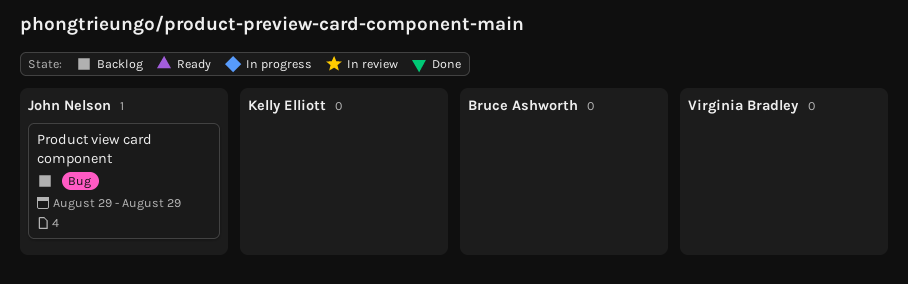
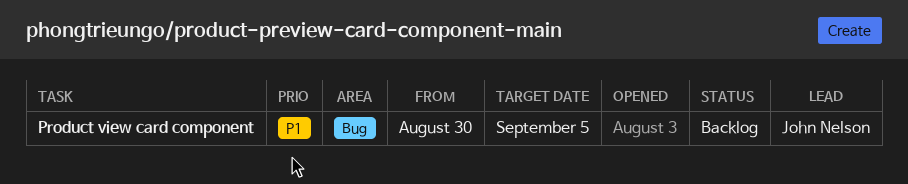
Product view card component, start: Aug 29 -> Aug 30
Product view card component, due: Aug 29 -> Sep 5

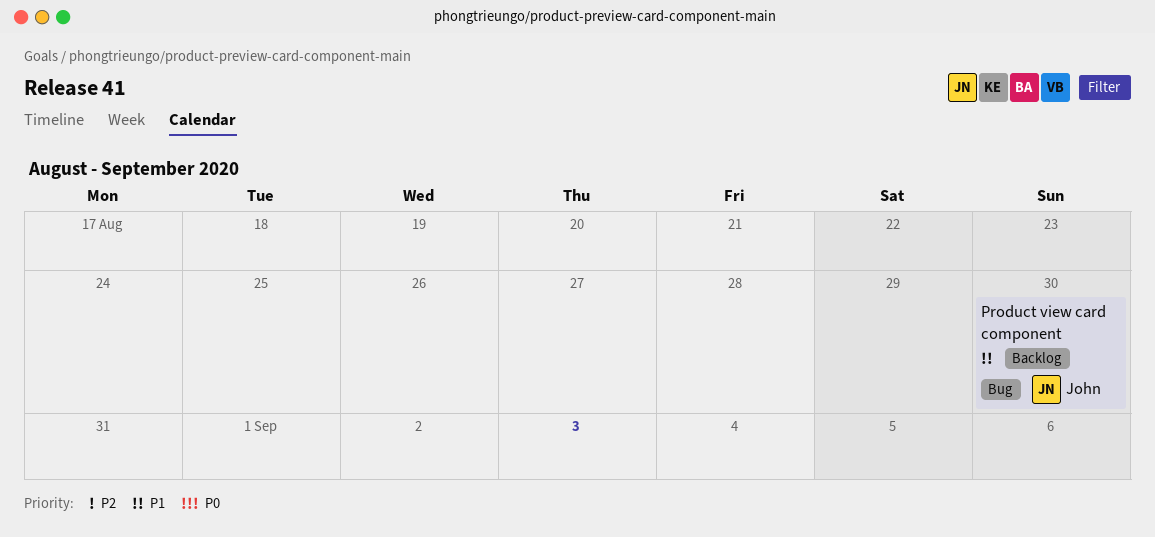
Product view card component, due: Sep 5 -> Aug 30

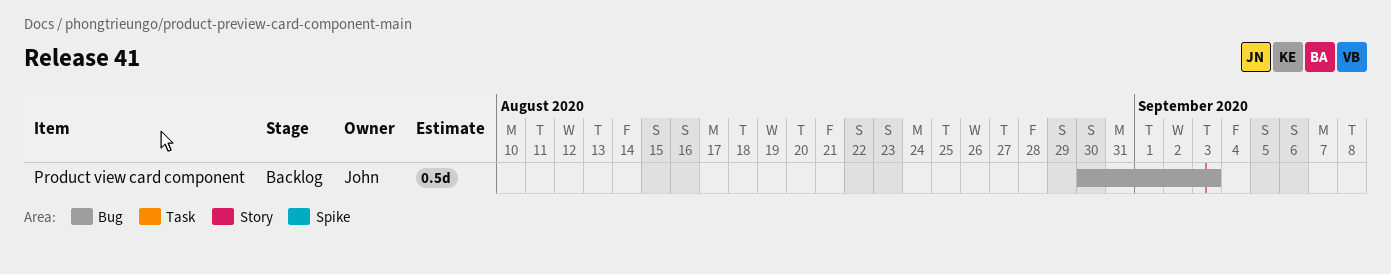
Product view card component, due: Aug 30 -> Sep 3

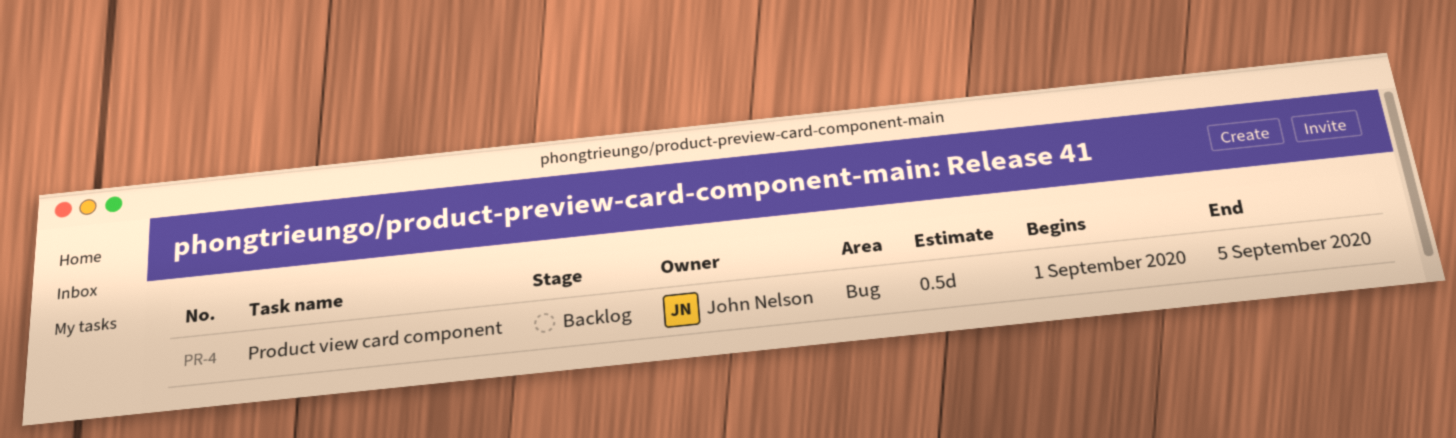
Product view card component, start: Aug 30 -> Sep 1
Product view card component, due: Sep 3 -> Sep 5

